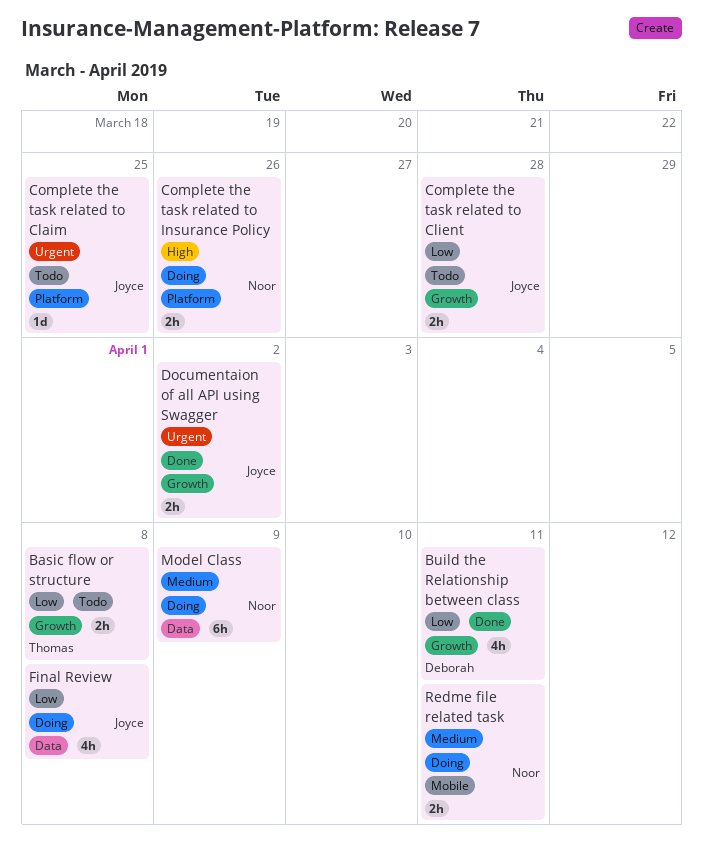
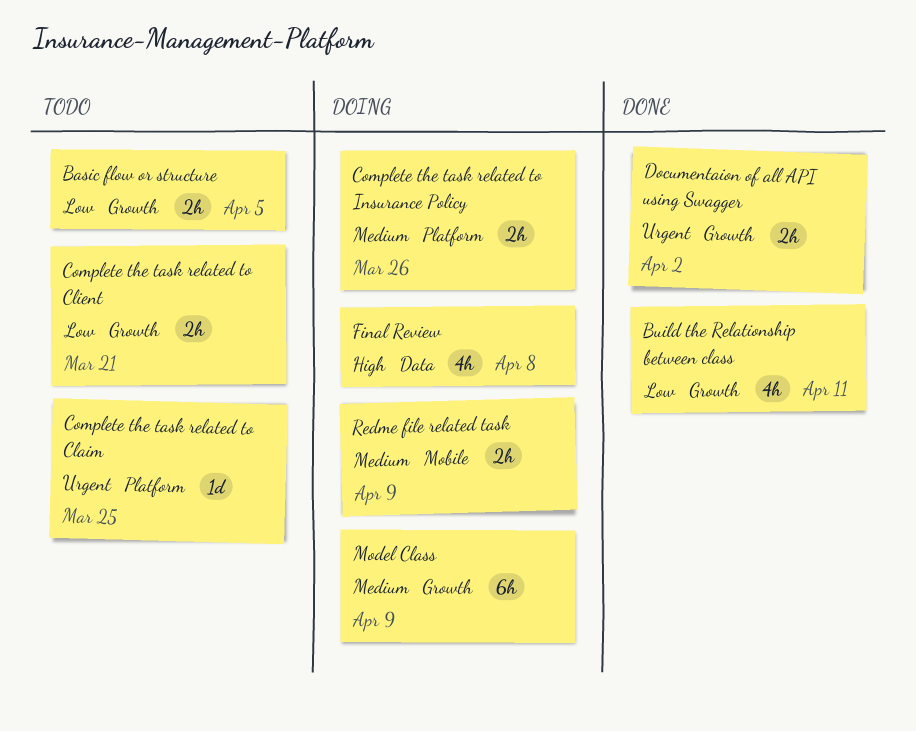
Basic flow or structure, due: Apr 8 -> Apr 5
Complete the task related to Client, due: Mar 28 -> Mar 21
Complete the task related to Insurance Policy, priority: High -> Medium
Final Review, priority: Low -> High
Model Class, label: Data -> Growth
Redme file related task, due: Apr 11 -> Apr 9

